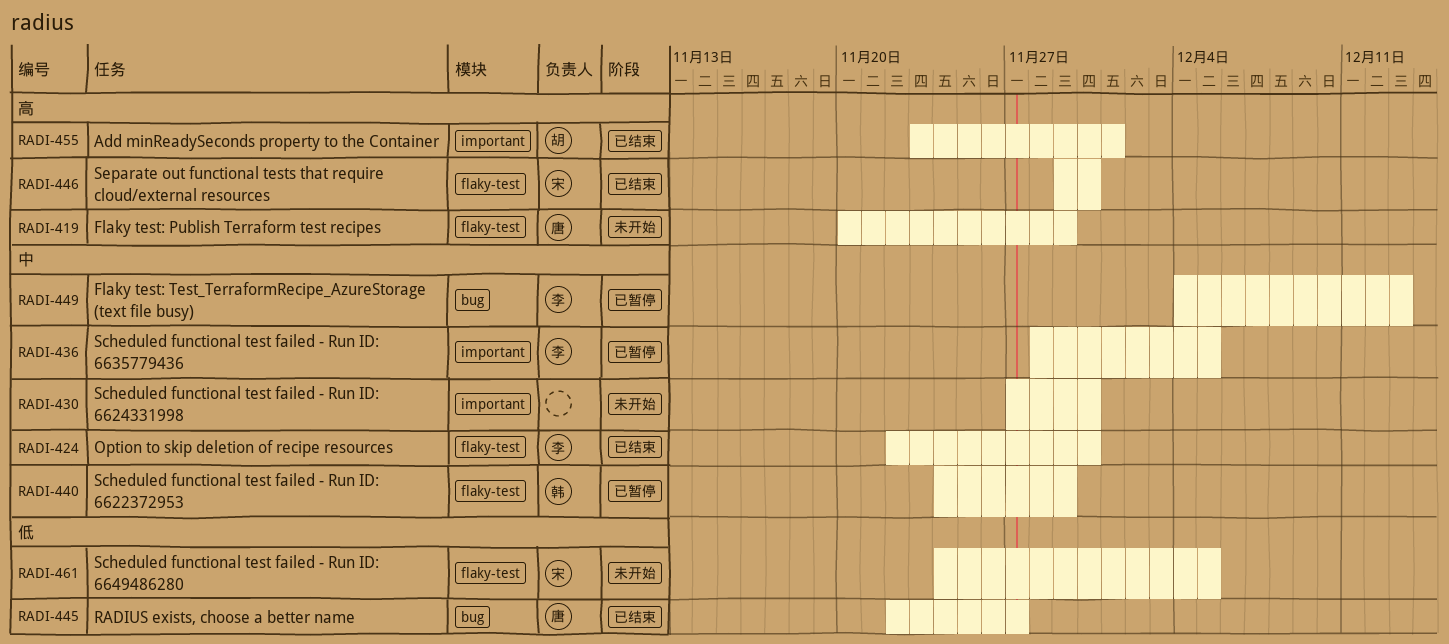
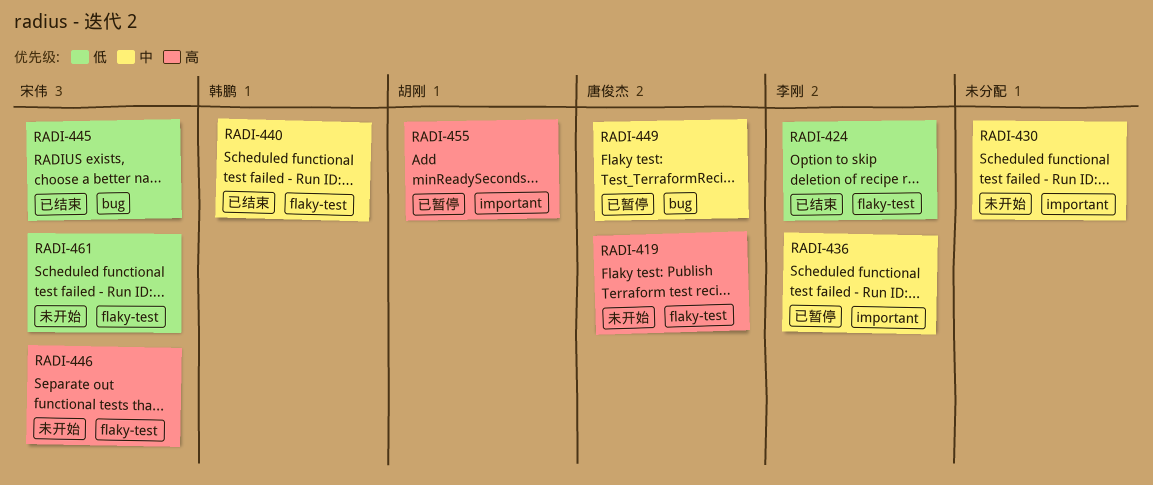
RADI-424, priority: 中 -> 低
RADI-440, status: 已暂停 -> 已结束
RADI-445, owner: 唐俊杰 -> 宋伟
RADI-446, status: 已结束 -> 未开始
RADI-449, owner: 李刚 -> 唐俊杰
RADI-455, status: 已结束 -> 已暂停

